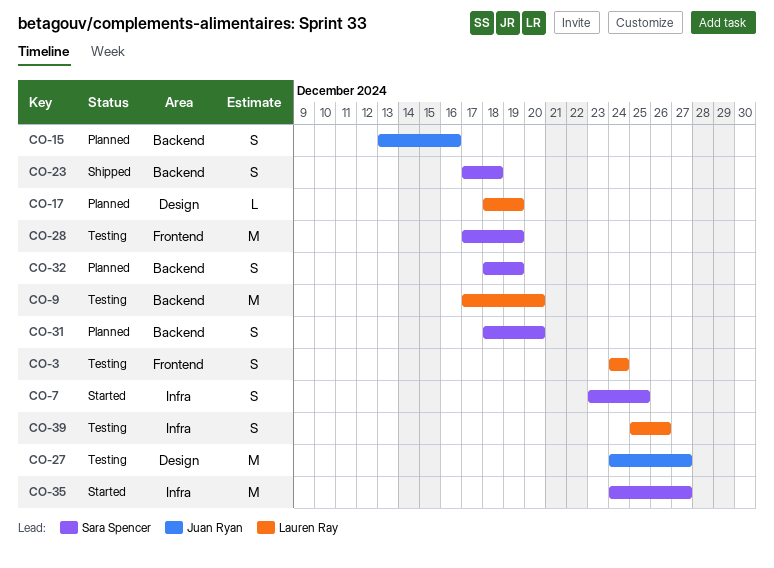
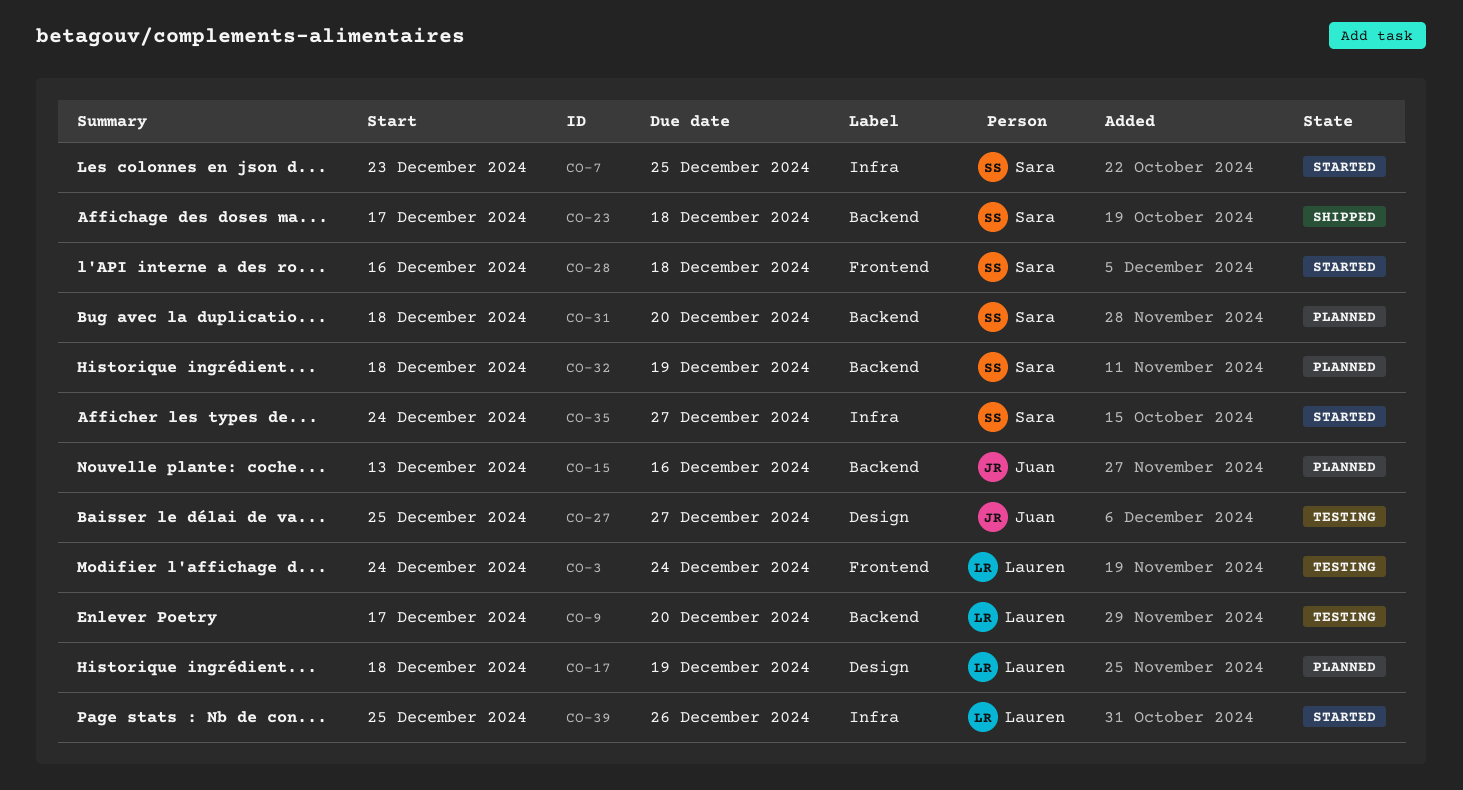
CO-27, start: Dec 24 -> Dec 25
CO-28, status: Testing -> Started
CO-28, start: Dec 17 -> Dec 16
CO-28, due: Dec 19 -> Dec 18
CO-39, status: Testing -> Started

